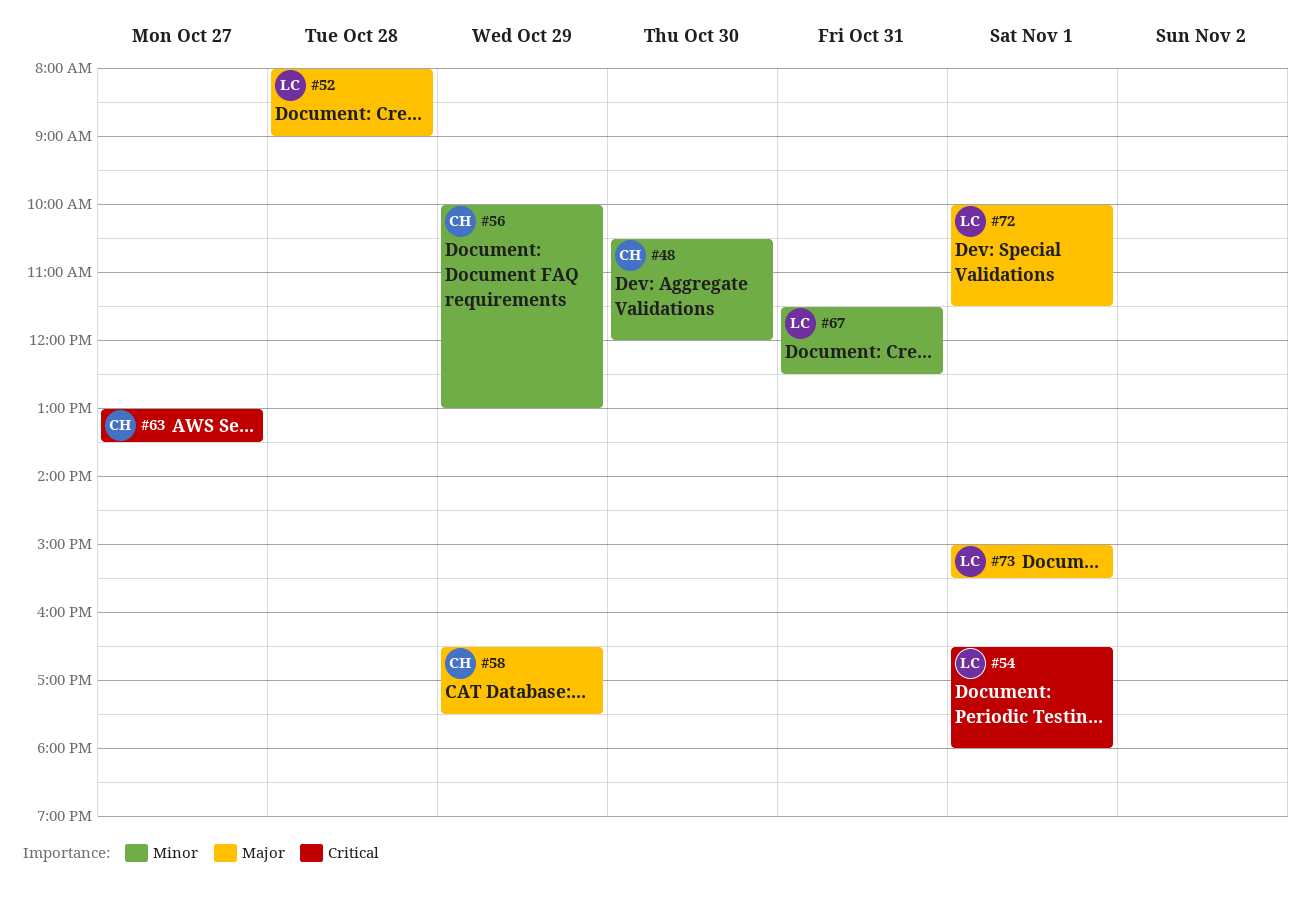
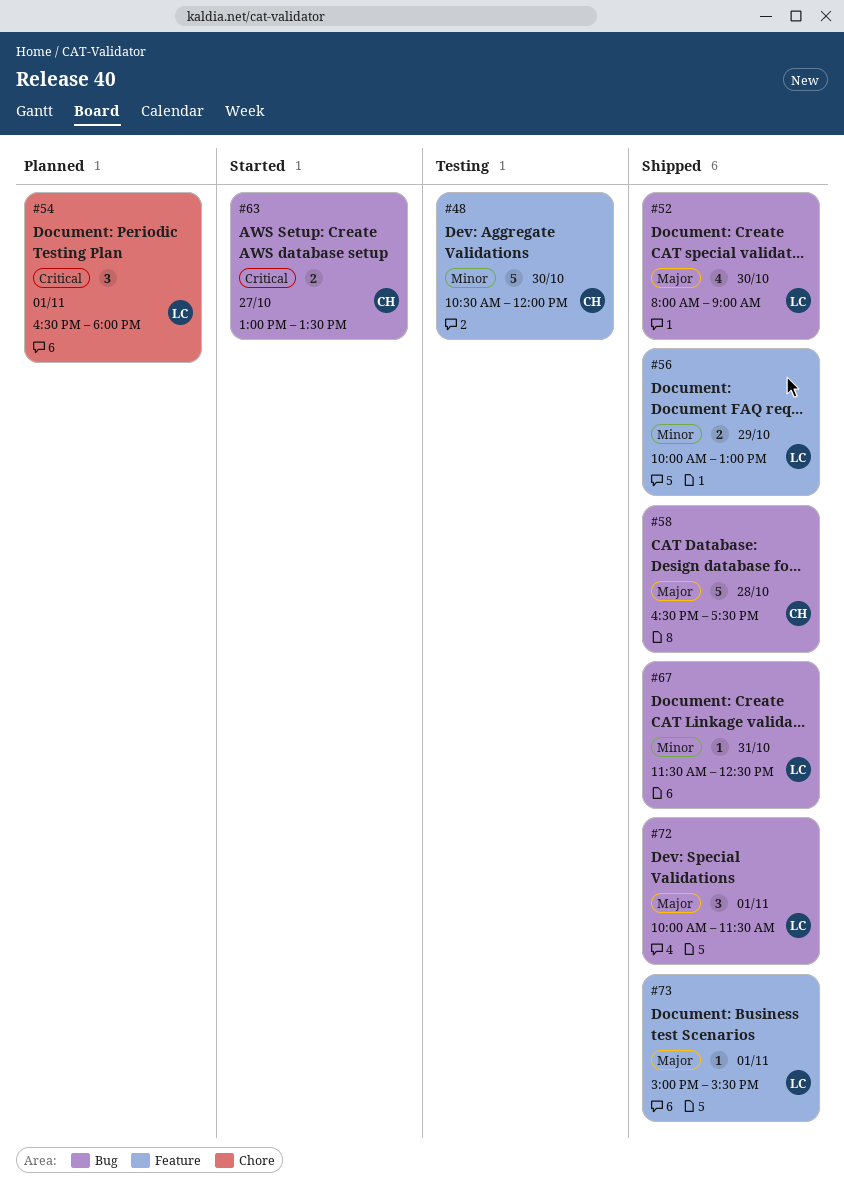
#52, day: Oct 28 -> Oct 30
#56, owner: CH -> LC
#58, day: Oct 29 -> Oct 28

